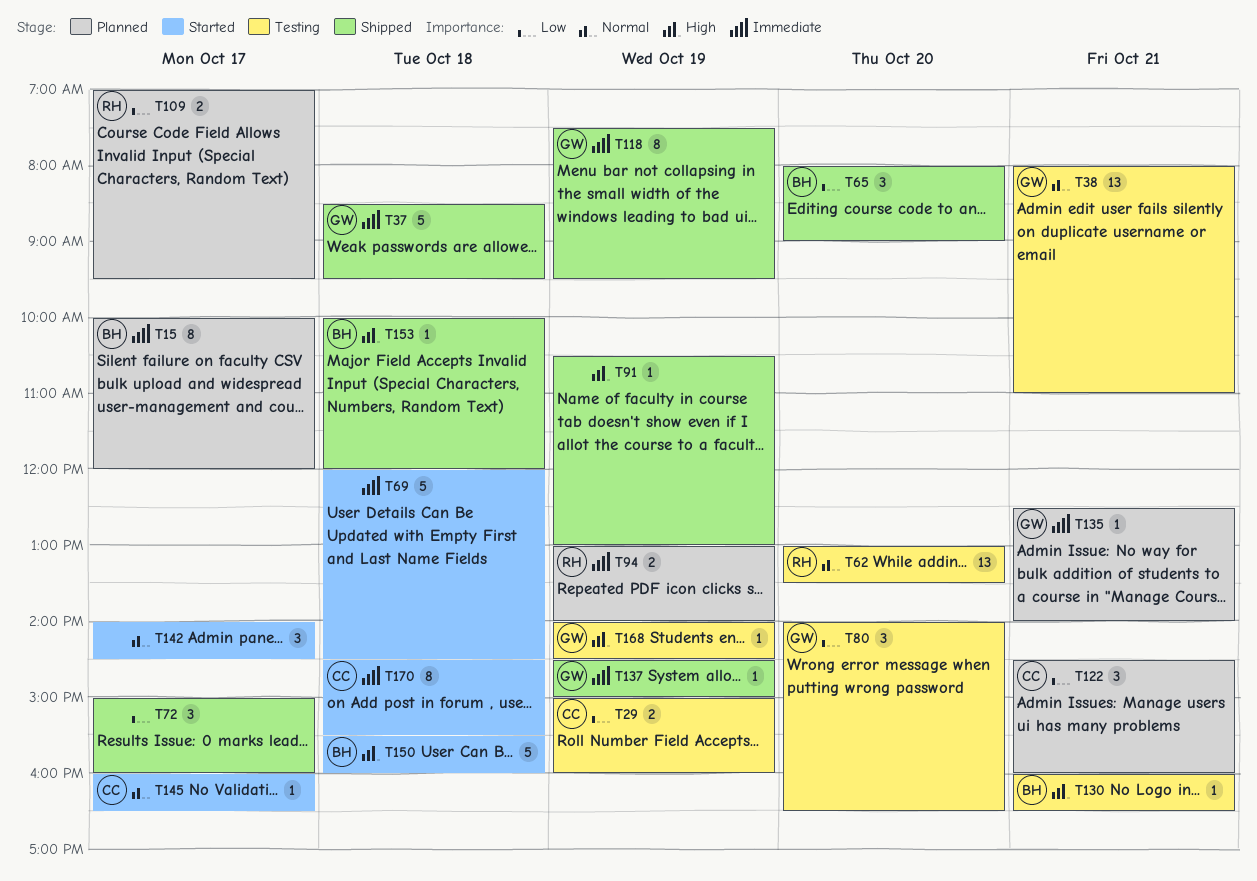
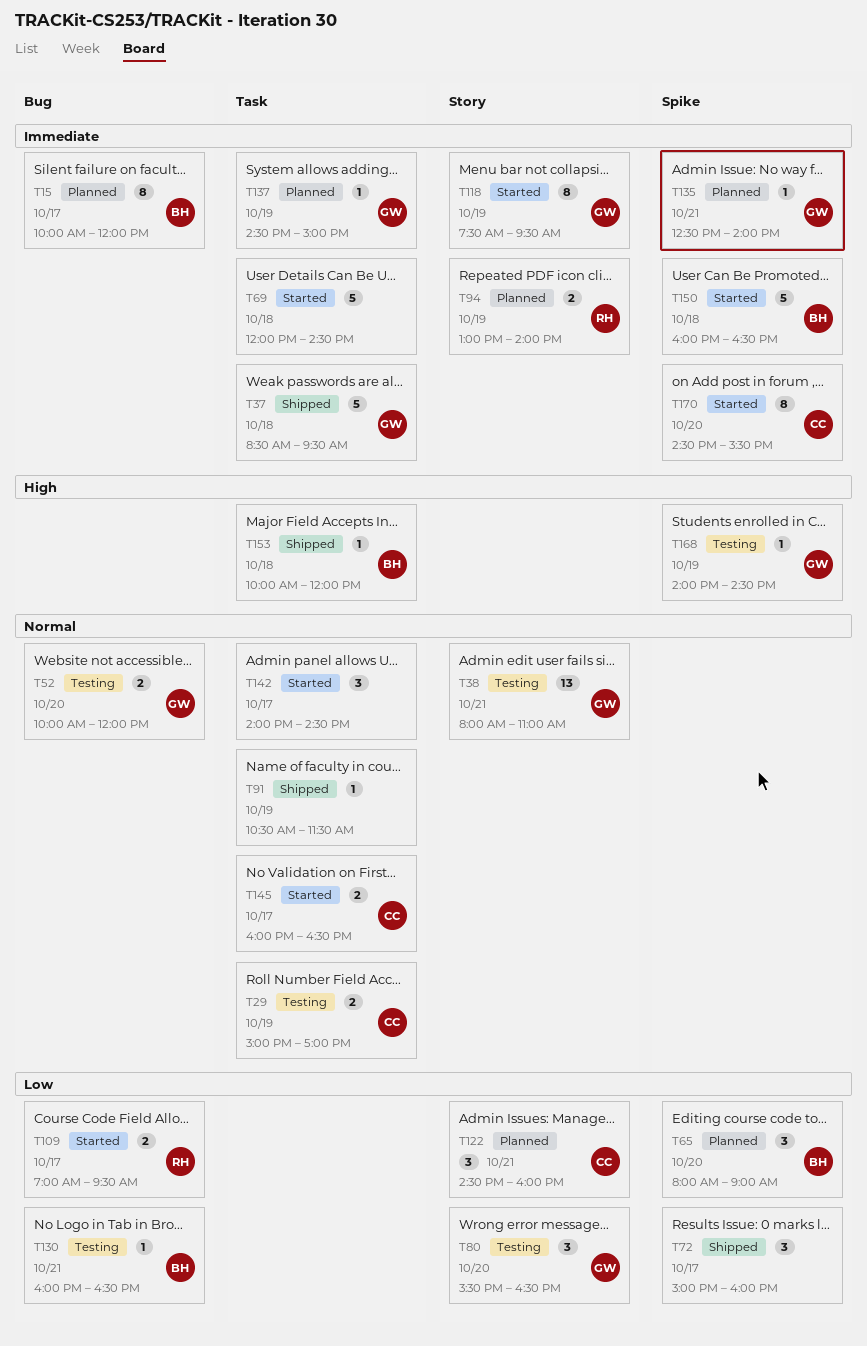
T29, priority: Low -> Normal
T29, ends: 16:00 -> 17:00
T52: none -> present
T62: present -> none
T65, status: Shipped -> Planned
T80, begins: 14:00 -> 15:30
T91, priority: High -> Normal
T91, ends: 13:00 -> 11:30
T109, status: Planned -> Started
T118, status: Shipped -> Started
T130, priority: High -> Low
T137, status: Shipped -> Planned
T145, estimate: 1 -> 2
T150, priority: High -> Immediate
T150, begins: 15:30 -> 16:00
T150, ends: 16:00 -> 16:30
T170, day: Oct 18 -> Oct 20

